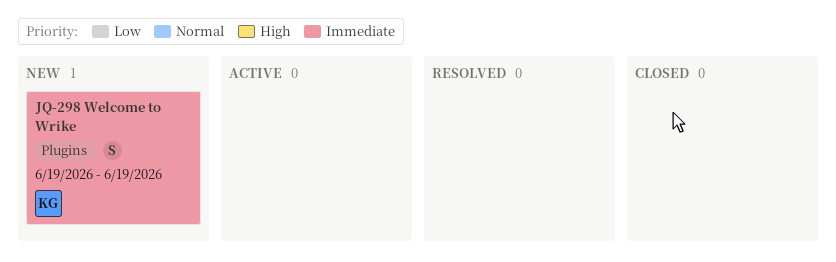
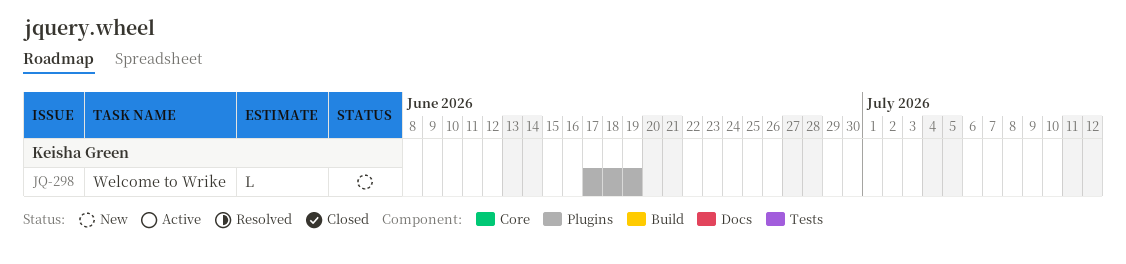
JQ-298, estimate: S -> L
JQ-298, start: Jun 19 -> Jun 17

